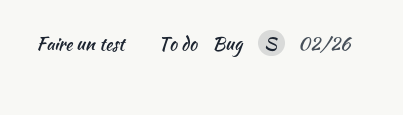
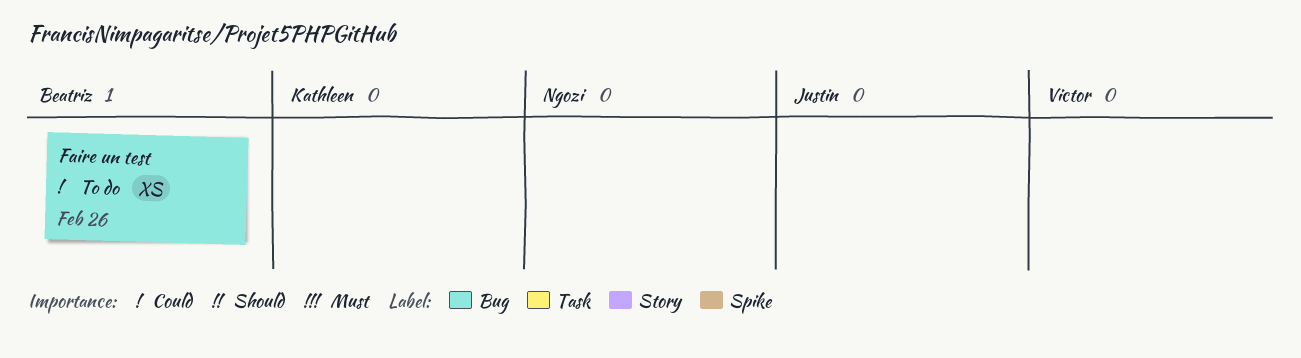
Faire un test, estimate: S -> XS

